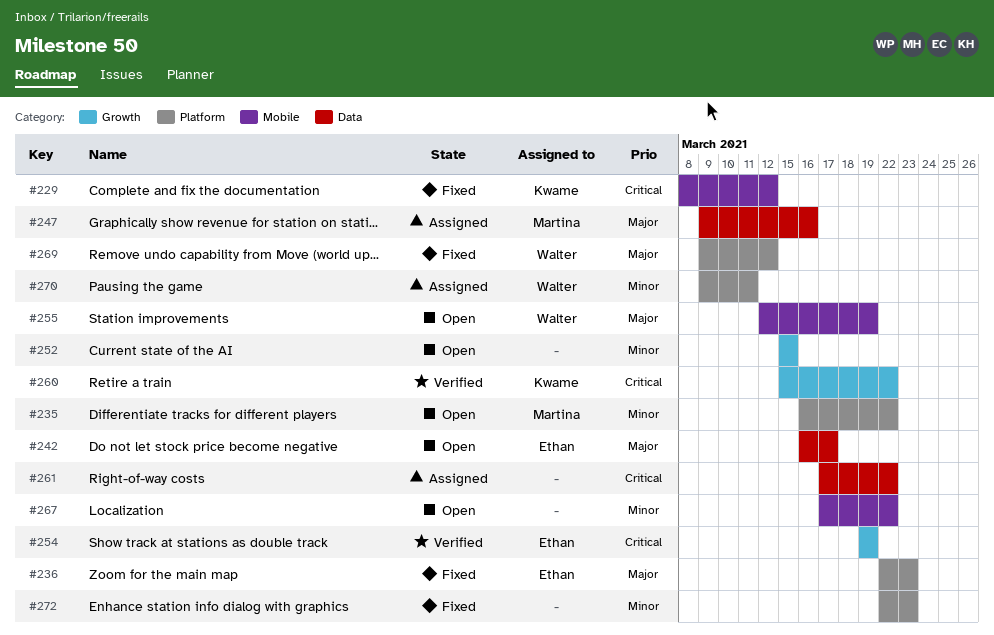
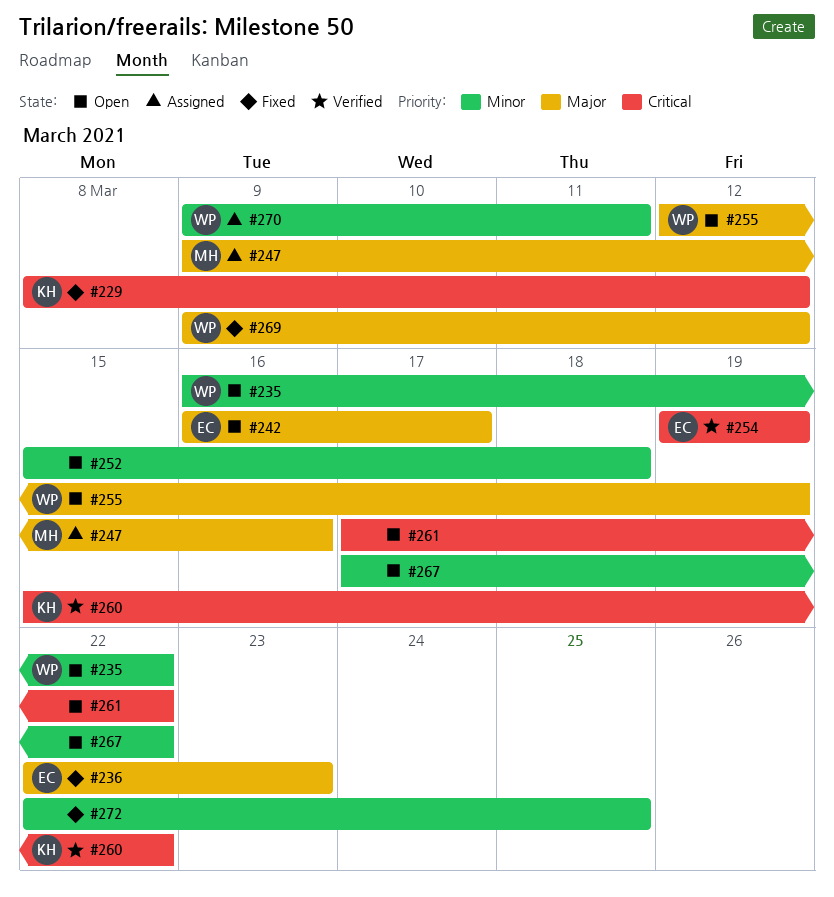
#235, owner: Martina -> Walter
#252, due: Mar 15 -> Mar 18
#261, status: Assigned -> Open
#272, due: Mar 23 -> Mar 25

